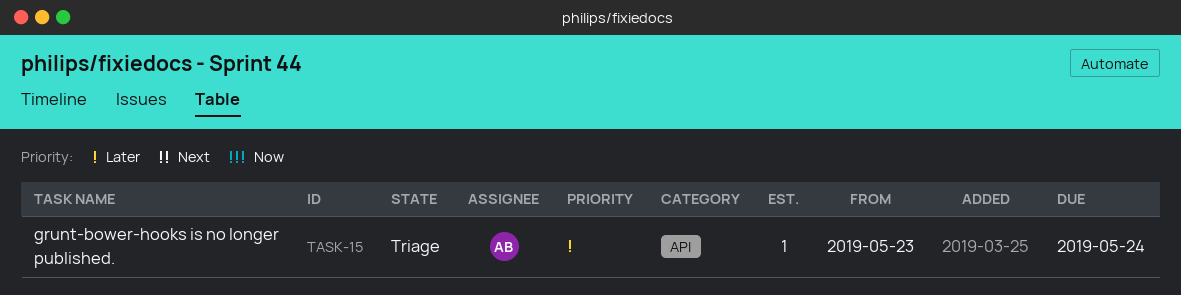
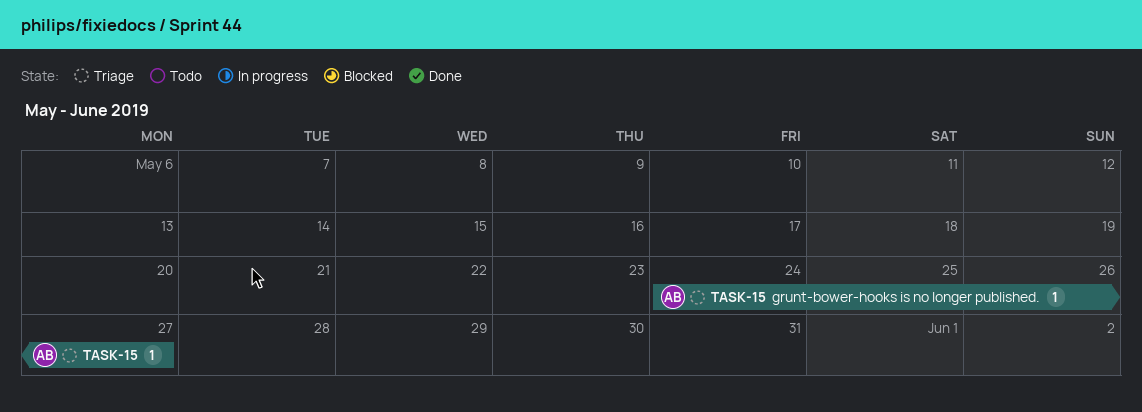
TASK-15, start: May 23 -> May 24
TASK-15, due: May 24 -> May 27

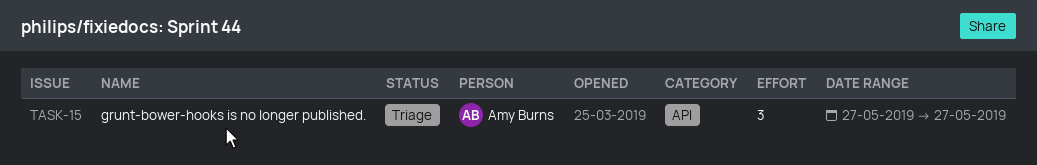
TASK-15, estimate: 1 -> 3
TASK-15, start: May 24 -> May 27

